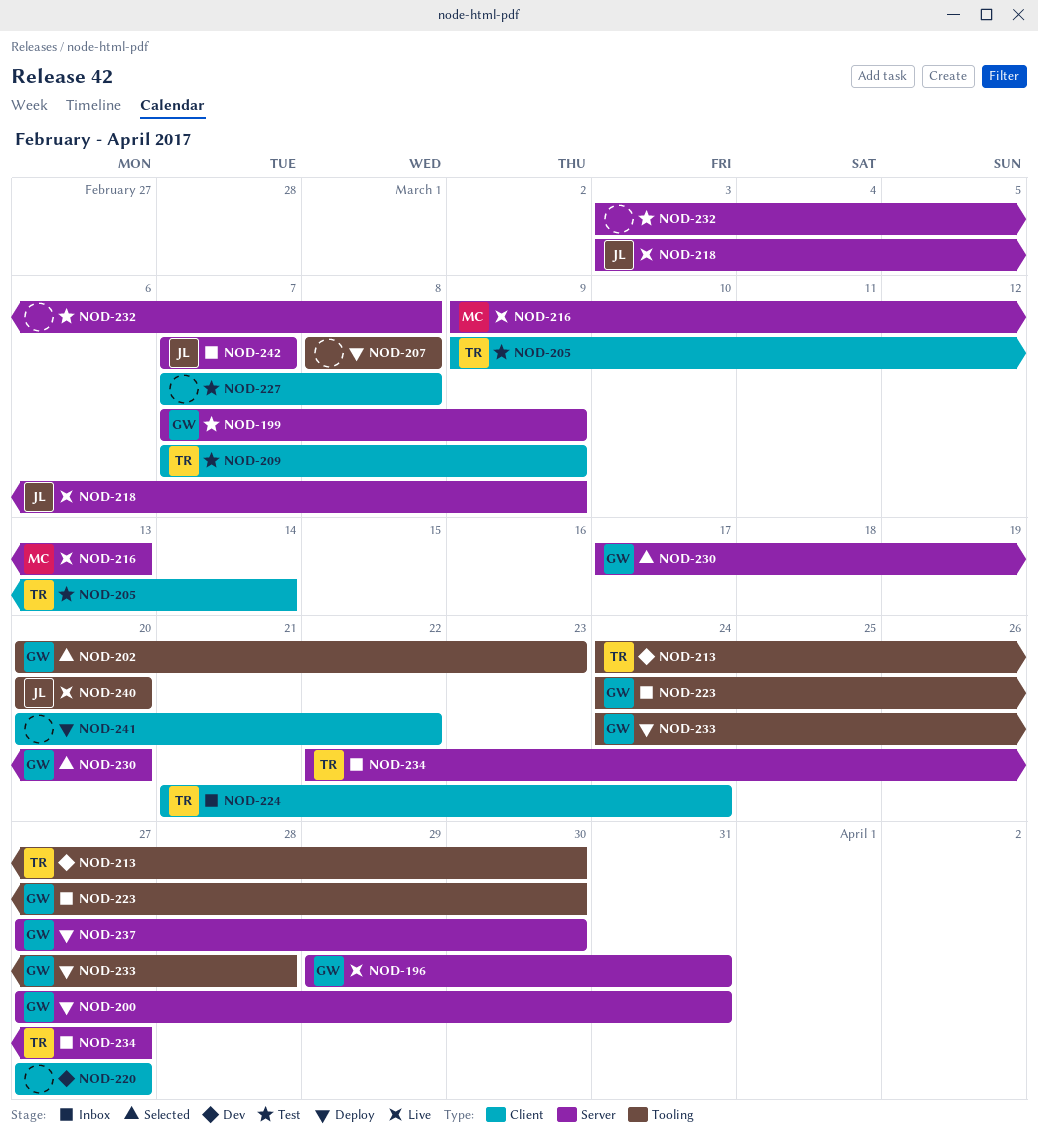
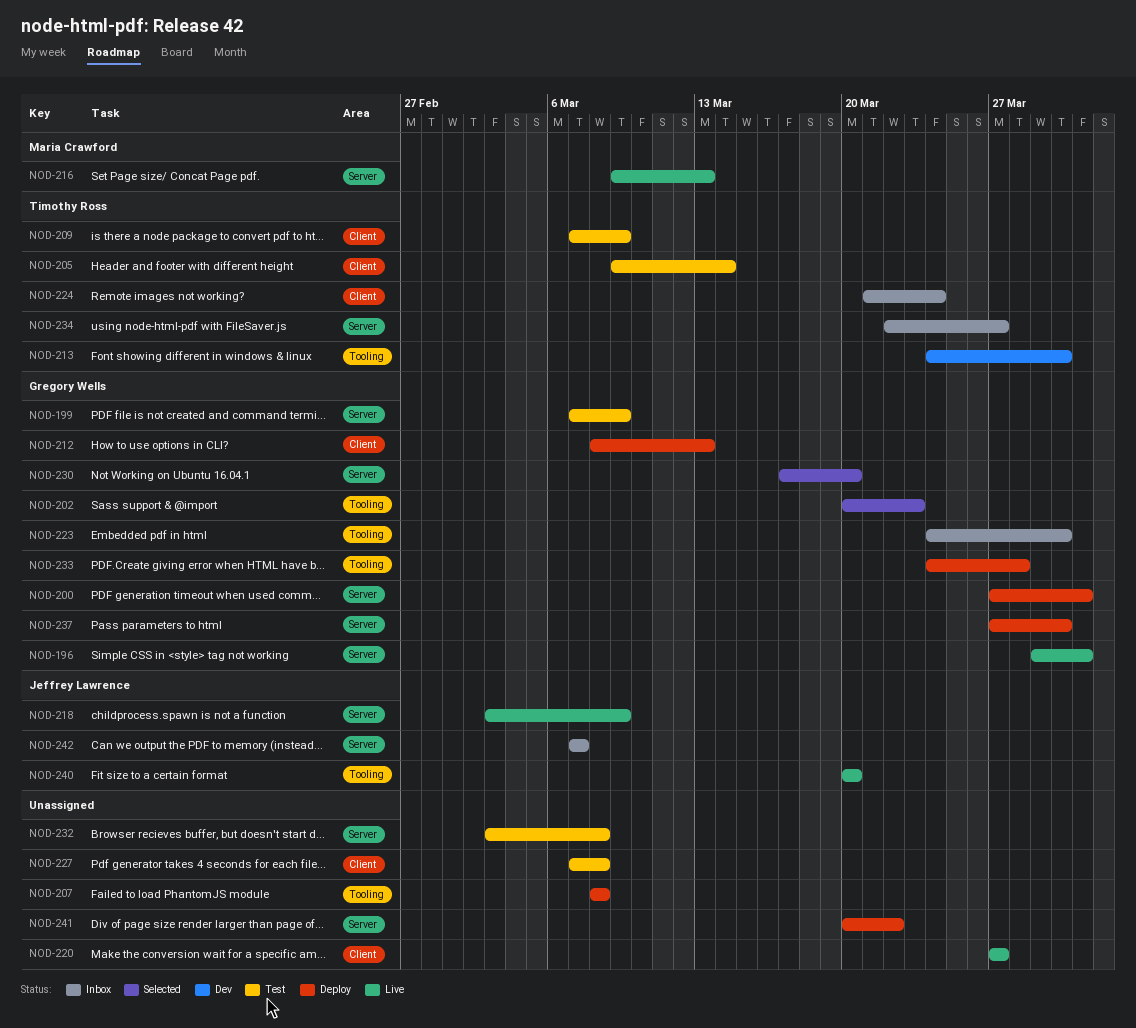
NOD-212: none -> present
NOD-220, status: Dev -> Live
NOD-241, label: Client -> Server

